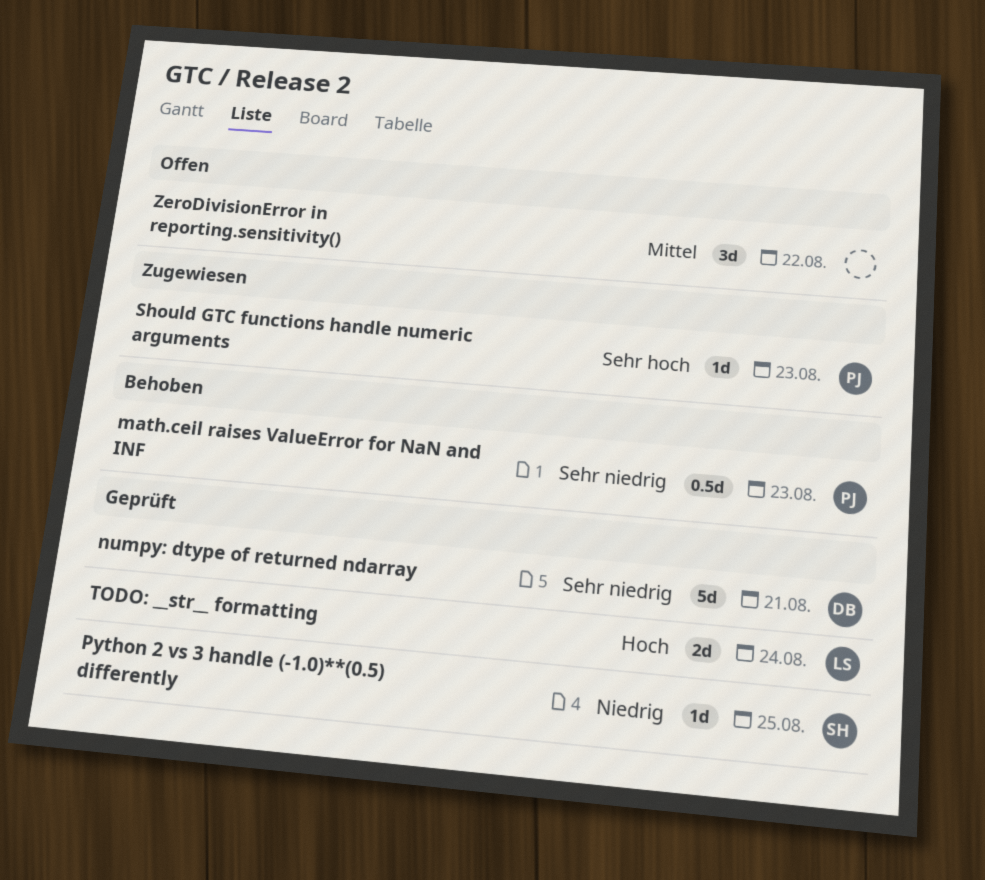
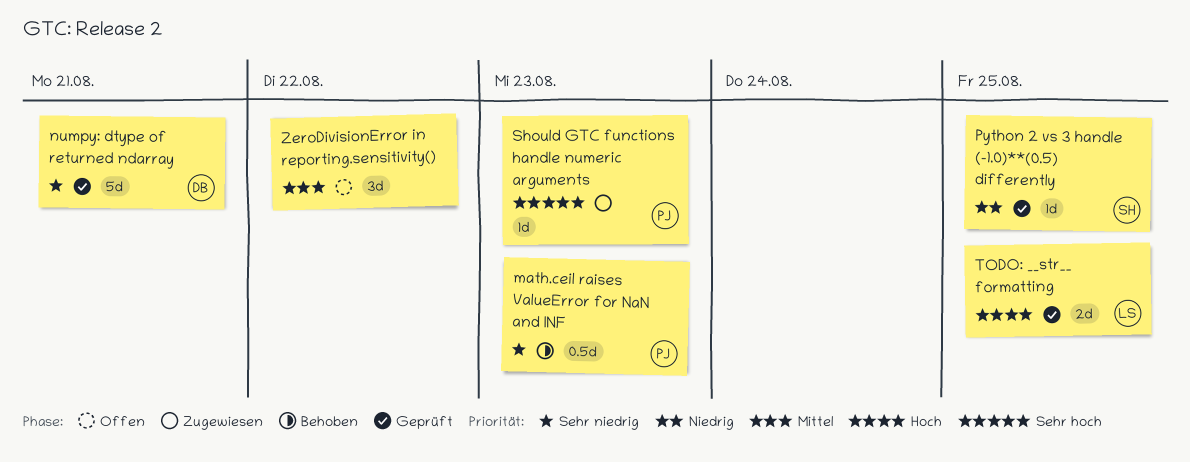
TODO: __str__ formatting, due: Aug 24 -> Aug 25

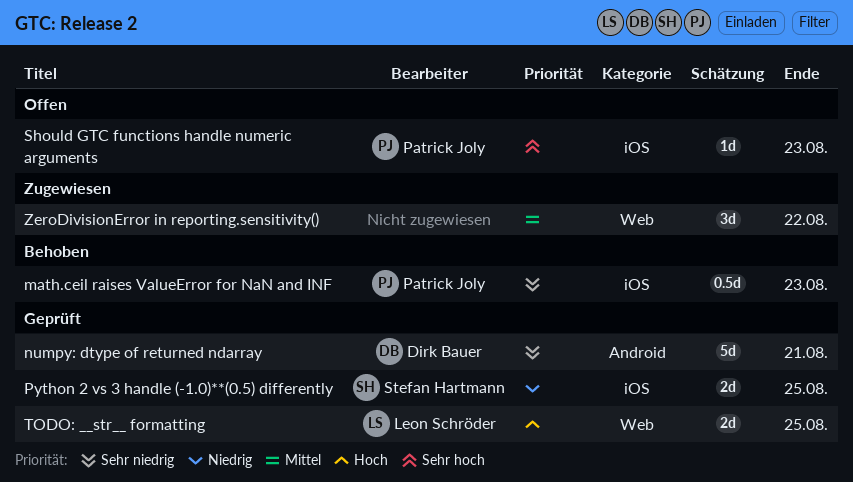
Python 2 vs 3 handle (-1.0)**(0.5) differently, estimate: 1d -> 2d
Should GTC functions handle numeric arguments, status: Zugewiesen -> Offen
ZeroDivisionError in reporting.sensitivity(), status: Offen -> Zugewiesen

